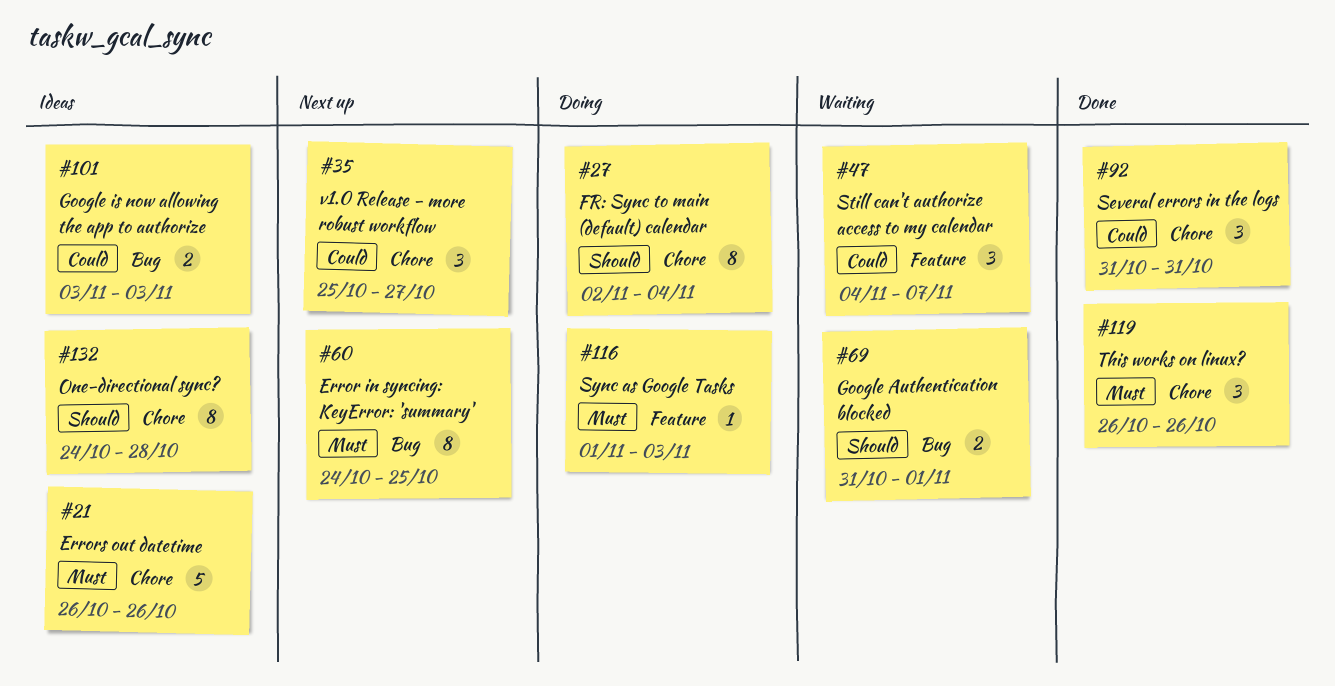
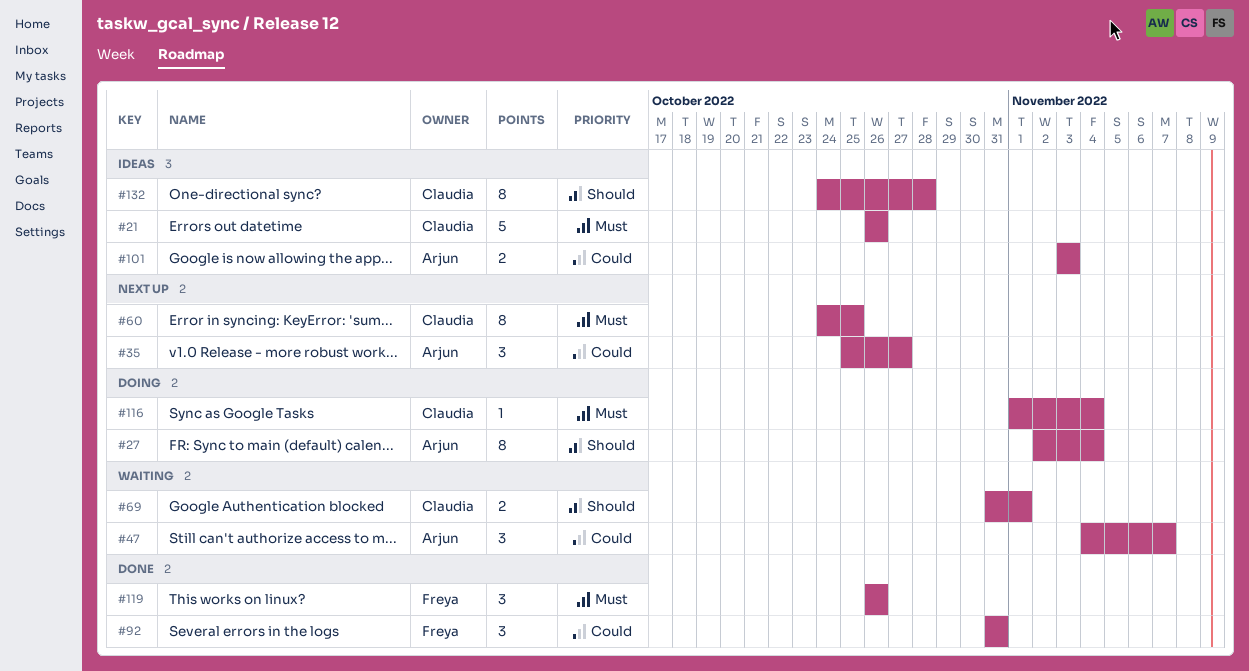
#116, due: Nov 3 -> Nov 4

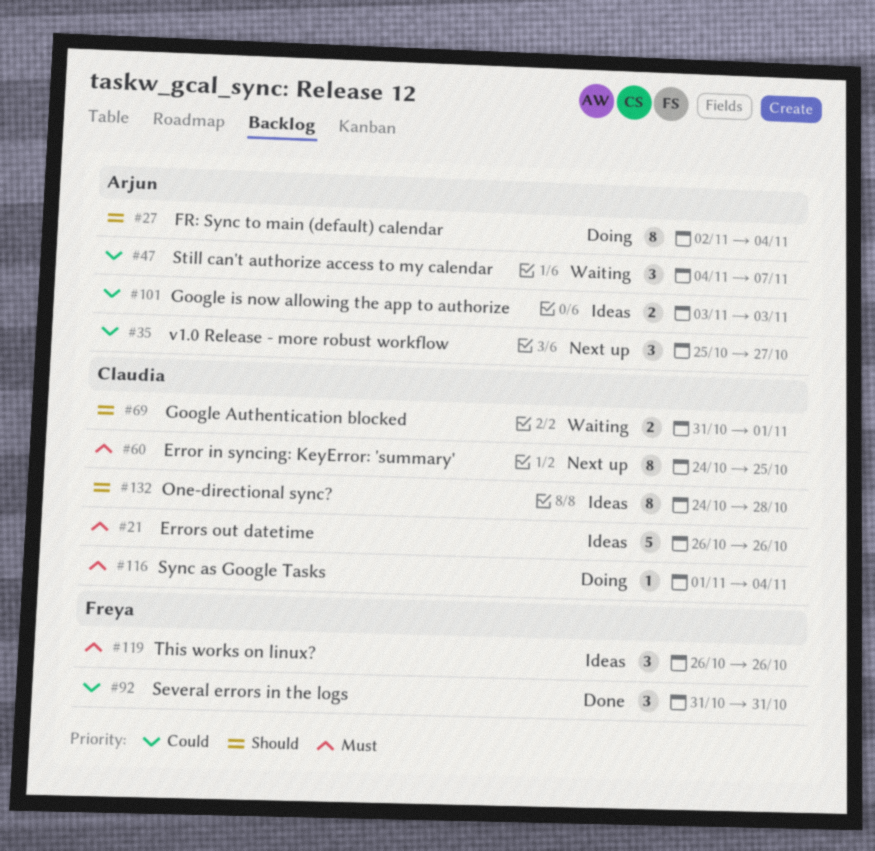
#119, status: Done -> Ideas

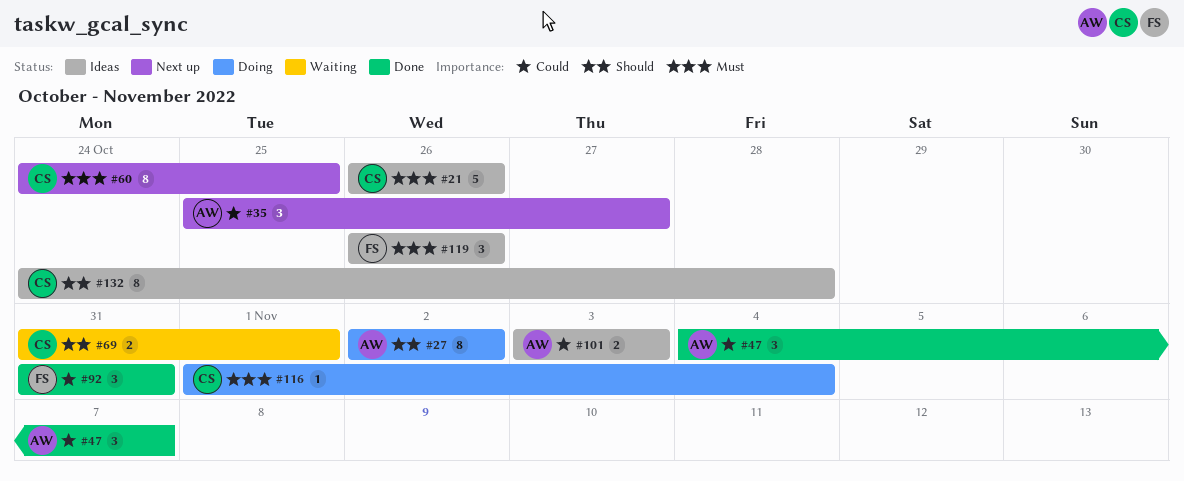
#27, due: Nov 4 -> Nov 2
#47, status: Waiting -> Done

